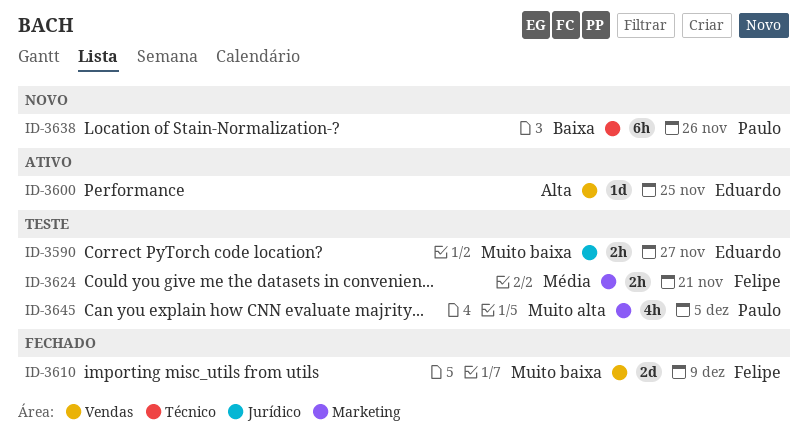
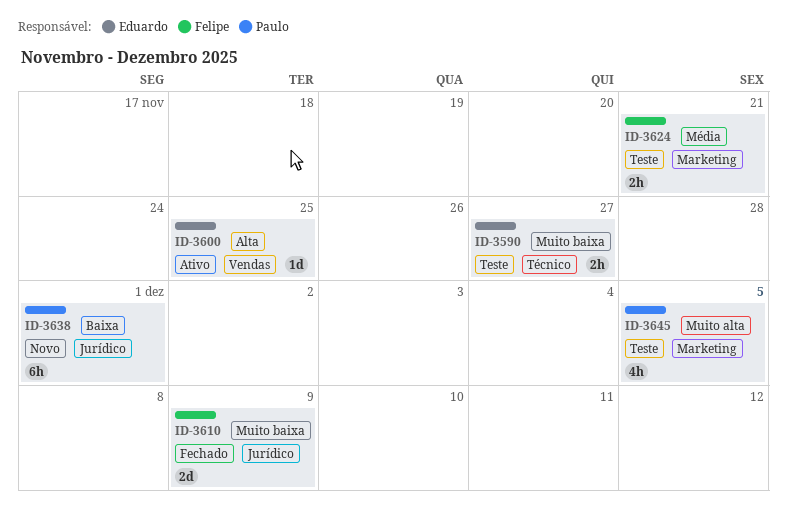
ID-3590, label: Jurídico -> Técnico
ID-3610, label: Vendas -> Jurídico
ID-3638, label: Técnico -> Jurídico
ID-3638, due: Nov 26 -> Dec 1

